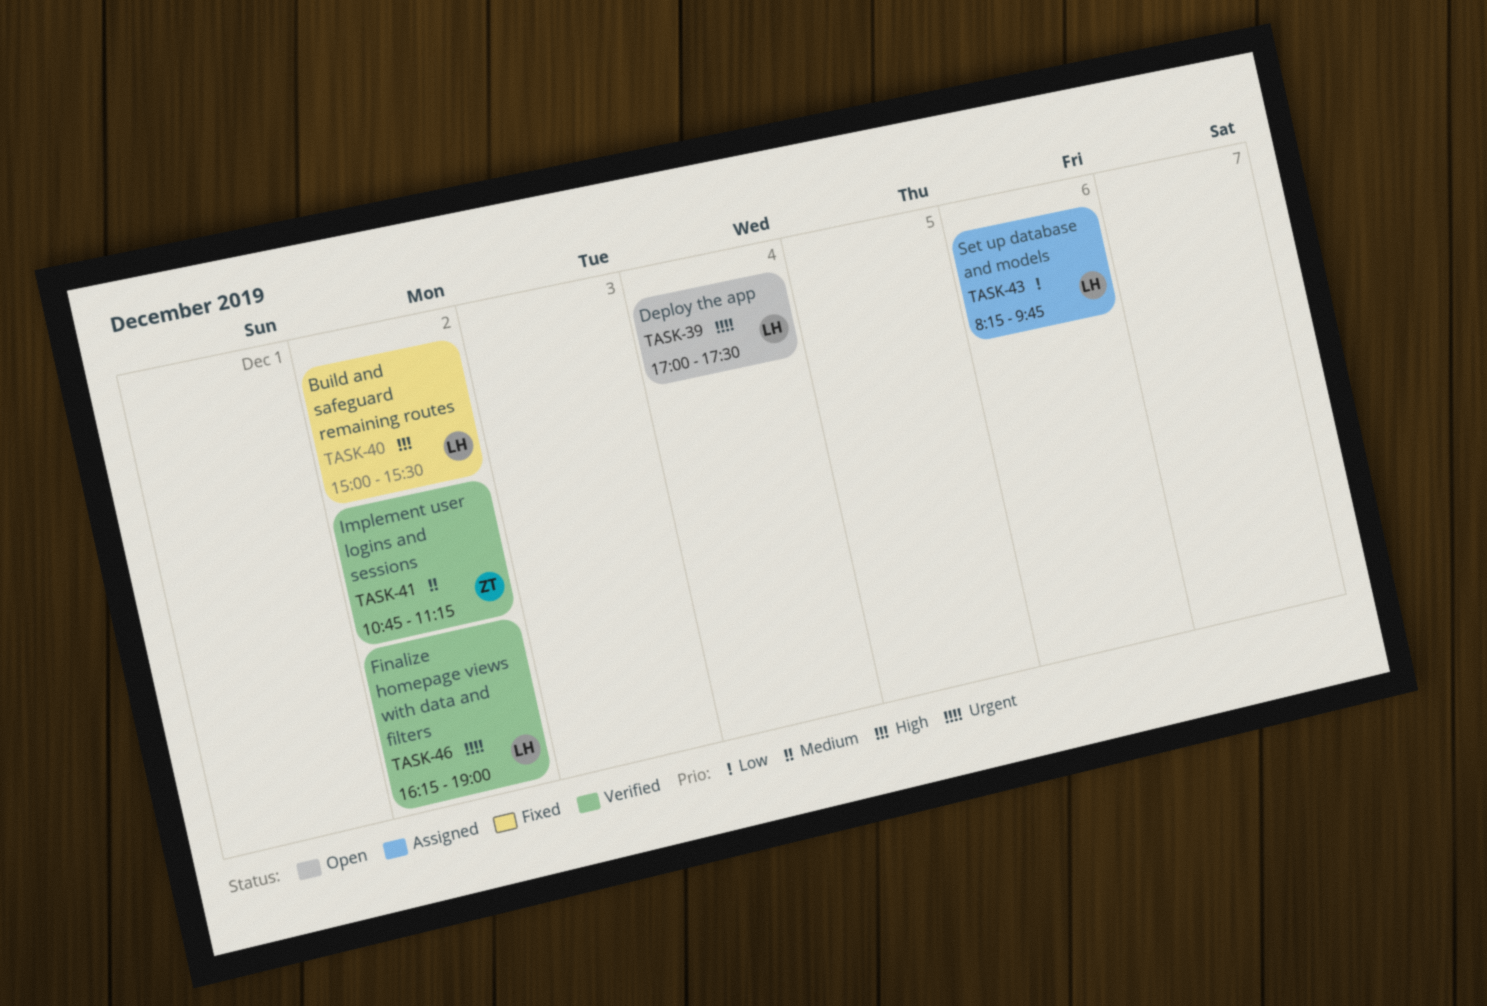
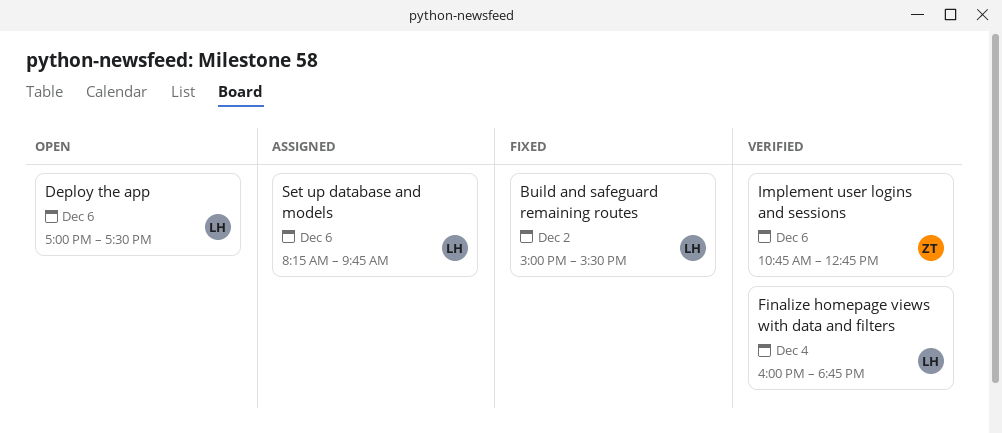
Deploy the app, day: Dec 4 -> Dec 6
Finalize homepage views with data and filters, day: Dec 2 -> Dec 4
Finalize homepage views with data and filters, begins: 16:15 -> 16:00
Finalize homepage views with data and filters, ends: 19:00 -> 18:45
Implement user logins and sessions, day: Dec 2 -> Dec 6
Implement user logins and sessions, ends: 11:15 -> 12:45

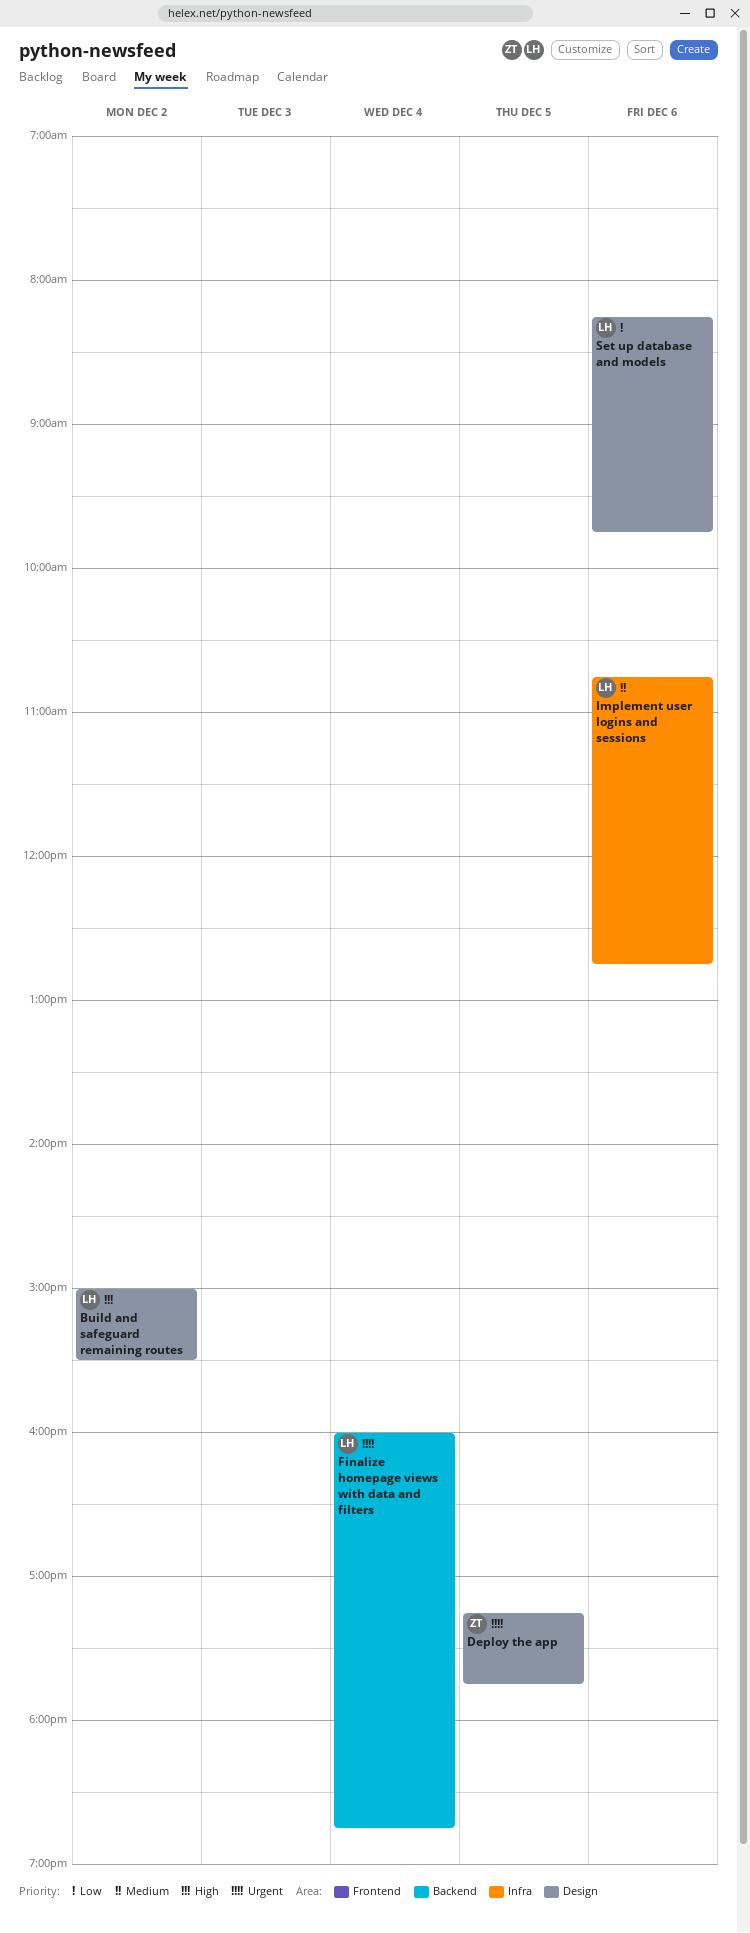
Deploy the app, owner: LH -> ZT
Deploy the app, day: Dec 6 -> Dec 5
Deploy the app, begins: 17:00 -> 17:15
Deploy the app, ends: 17:30 -> 17:45
Implement user logins and sessions, owner: ZT -> LH

